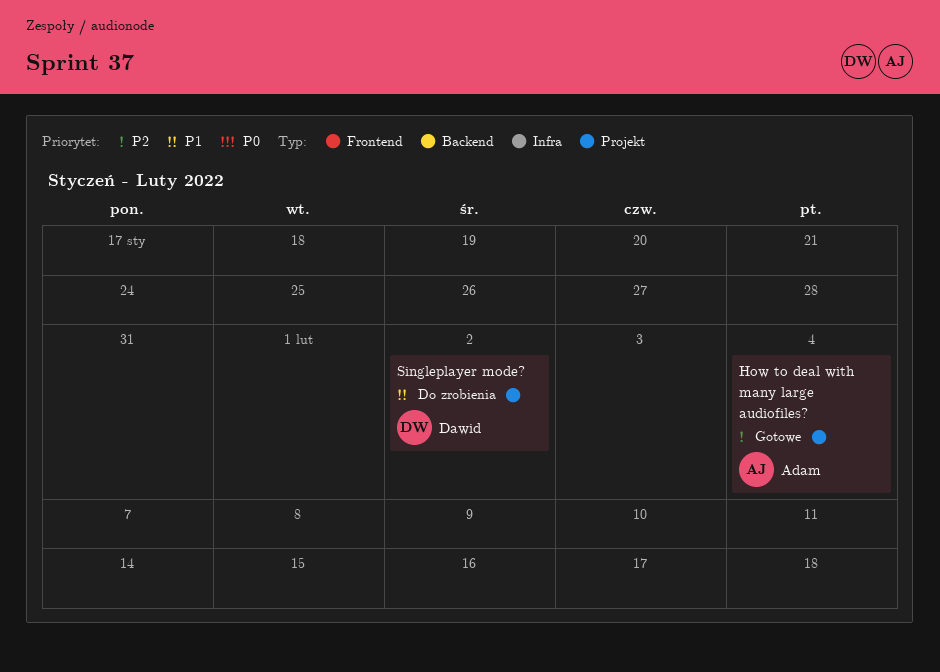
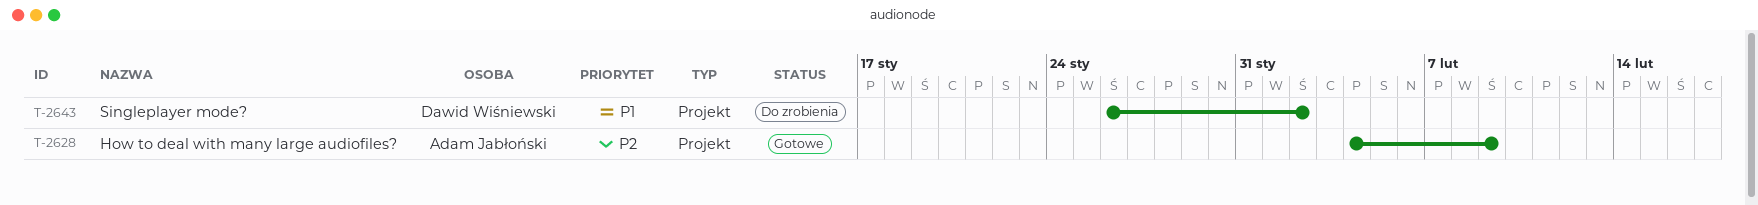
How to deal with many large audiofiles?, due: Feb 4 -> Feb 9

